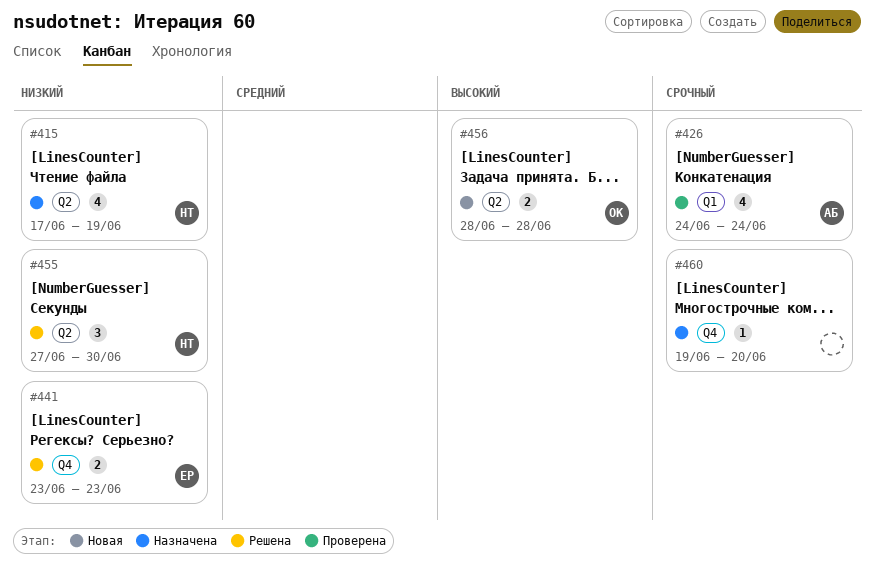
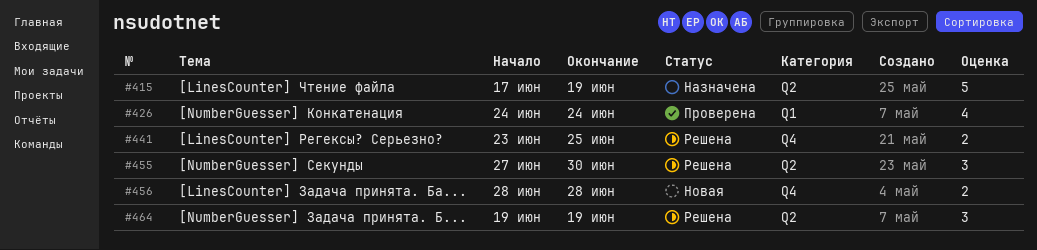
#415, estimate: 4 -> 5
#441, due: Jun 23 -> Jun 25
#456, label: Q2 -> Q4
#460: present -> none
#464: none -> present

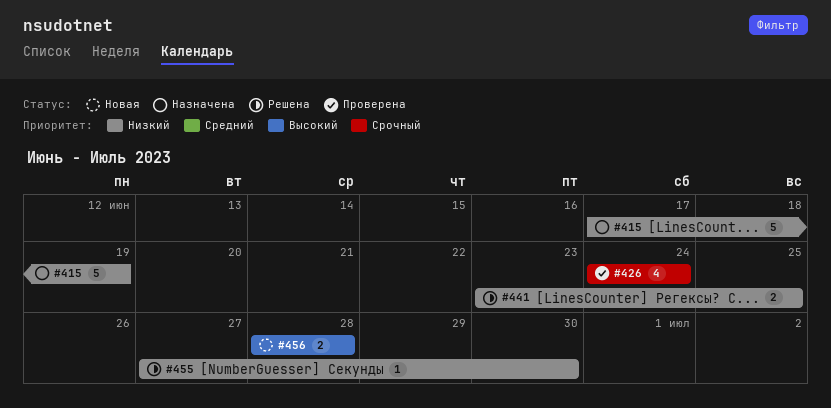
#455, estimate: 3 -> 1
#464: present -> none

